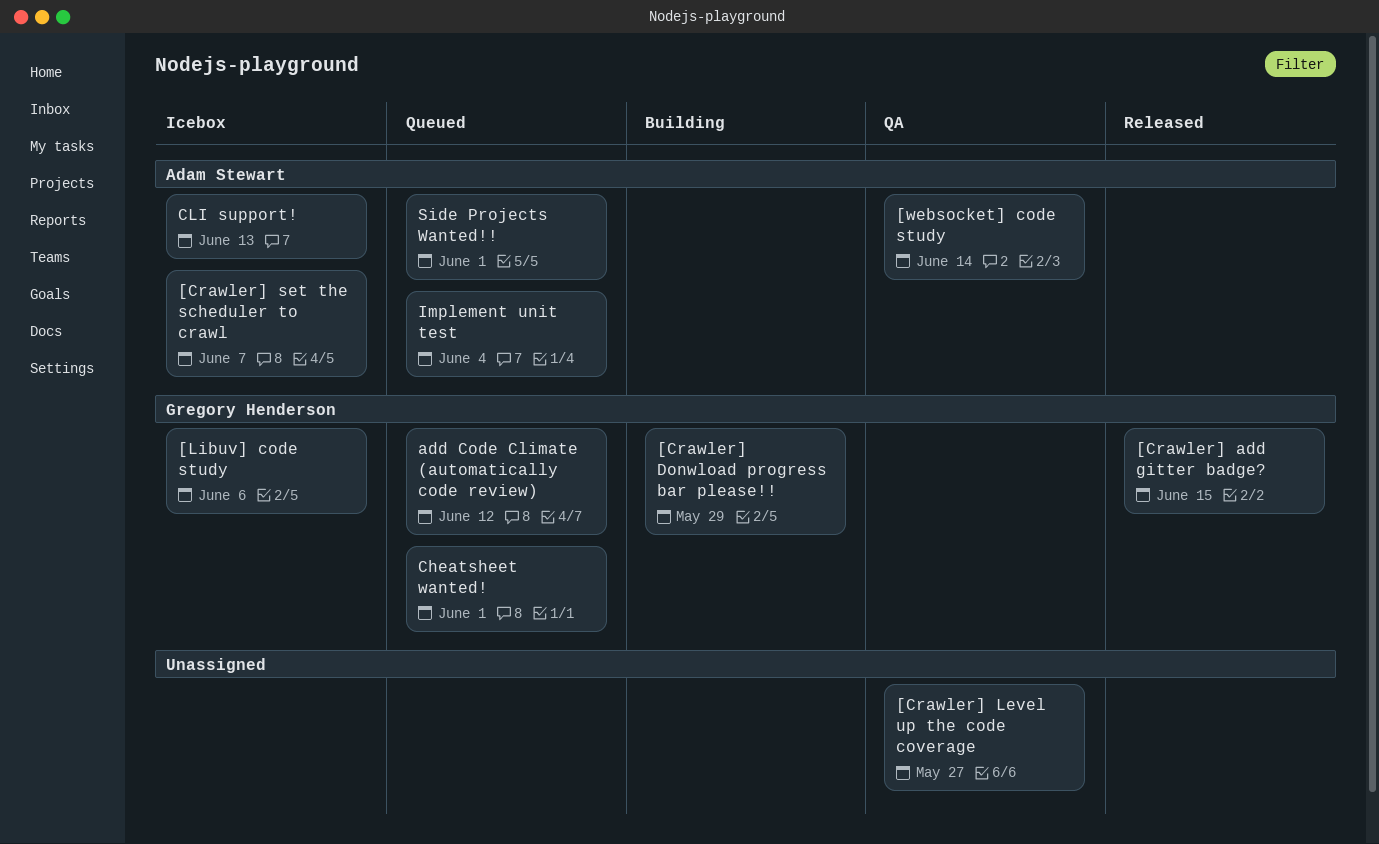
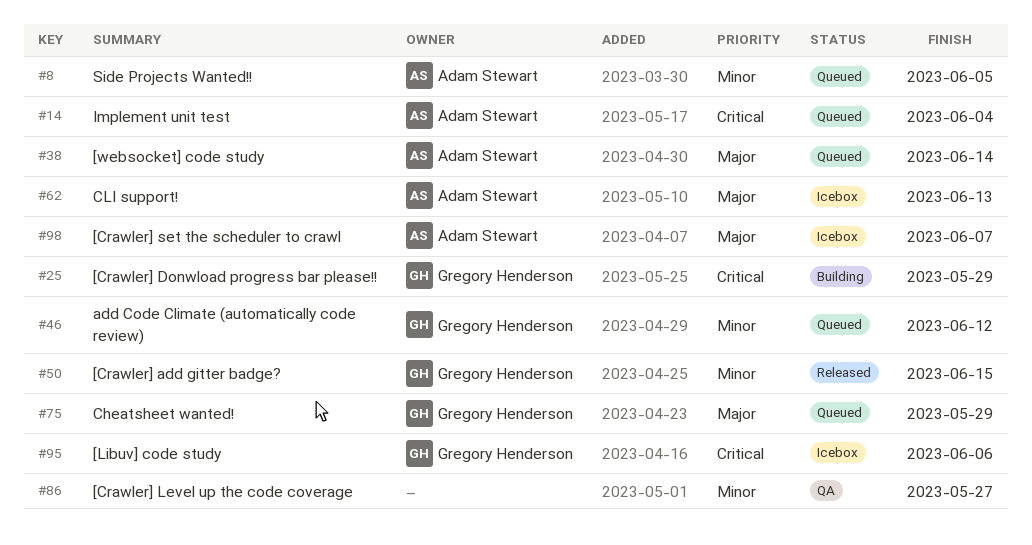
[websocket] code study, status: QA -> Queued
Cheatsheet wanted!, due: Jun 1 -> May 29
Side Projects Wanted!!, due: Jun 1 -> Jun 5

